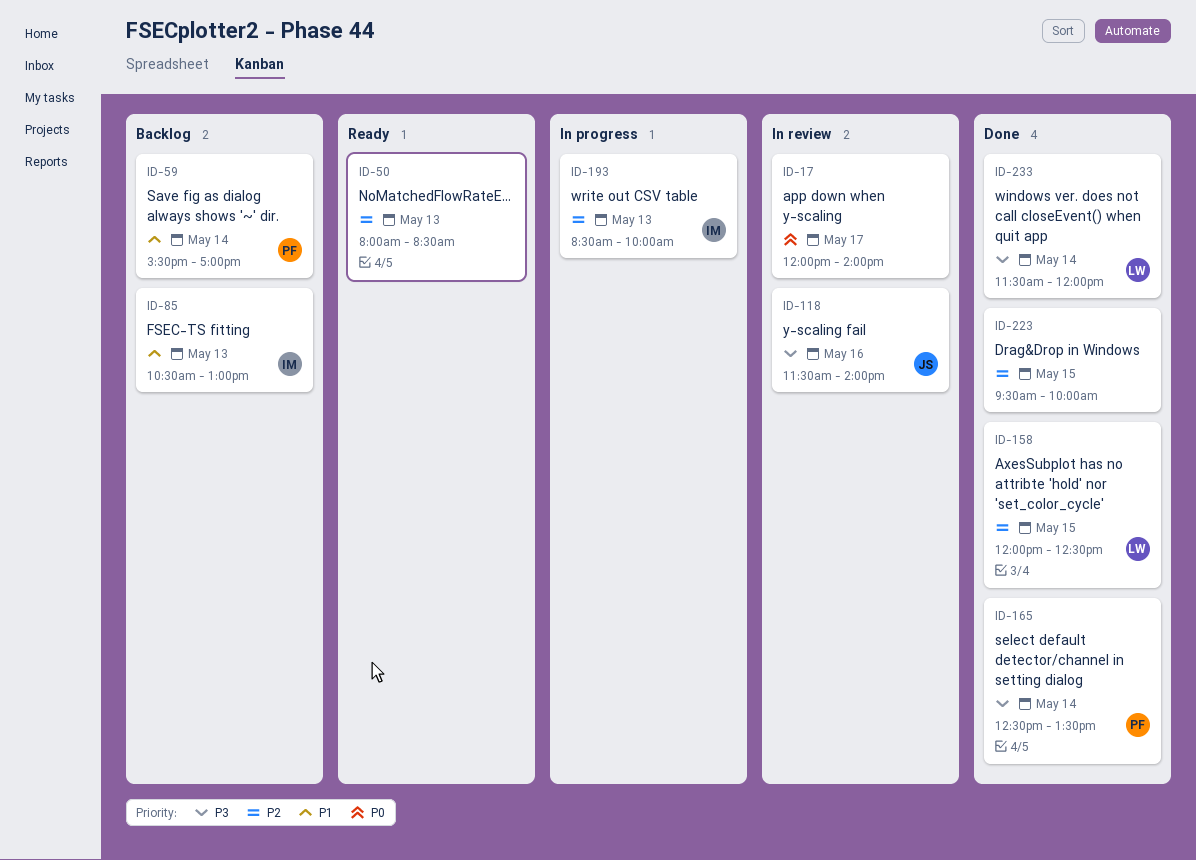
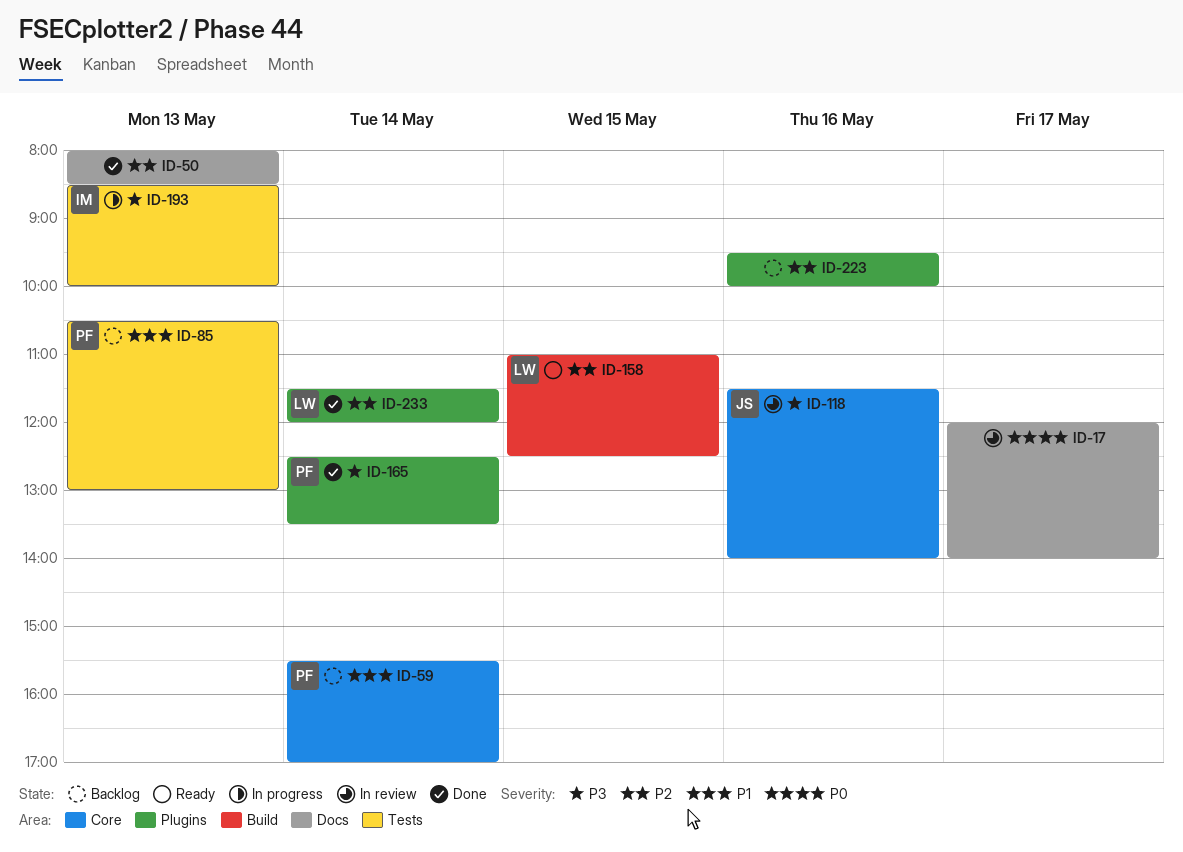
ID-50, status: Ready -> Done
ID-85, owner: IM -> PF
ID-158, status: Done -> Ready
ID-158, begins: 12:00 -> 11:00
ID-193, priority: P2 -> P3
ID-223, status: Done -> Backlog
ID-223, day: May 15 -> May 16
ID-233, priority: P3 -> P2

